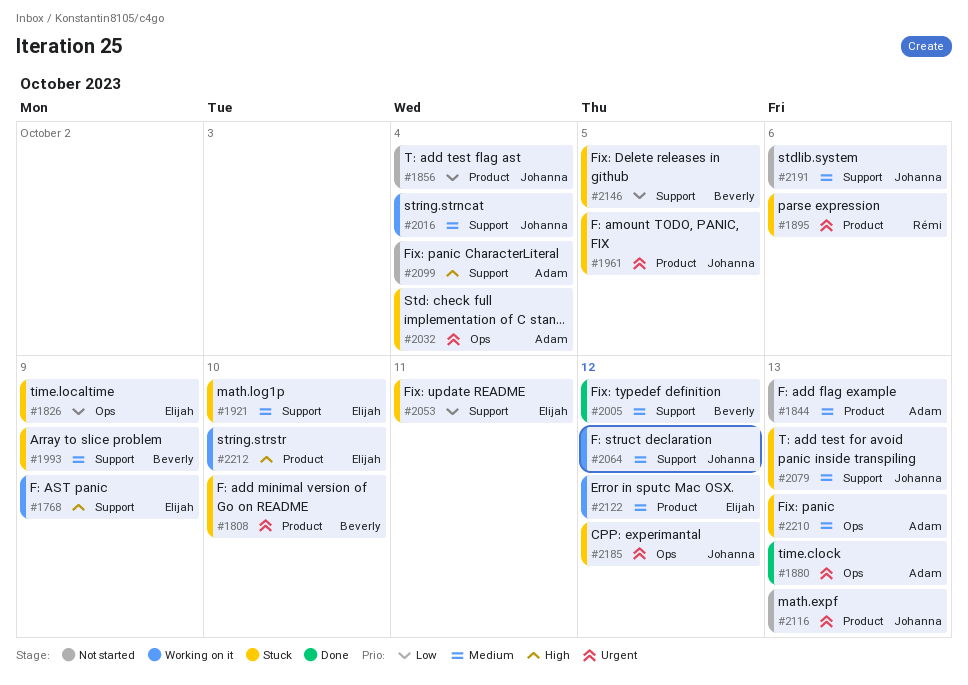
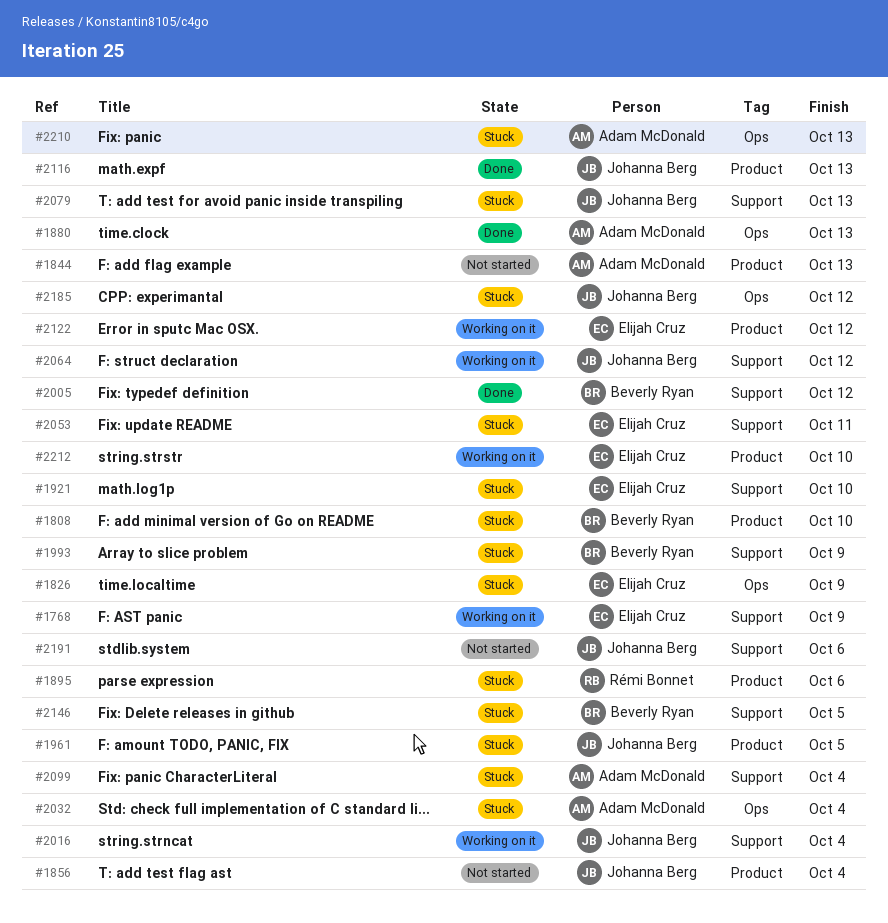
#2099, status: Not started -> Stuck
#2116, status: Not started -> Done

